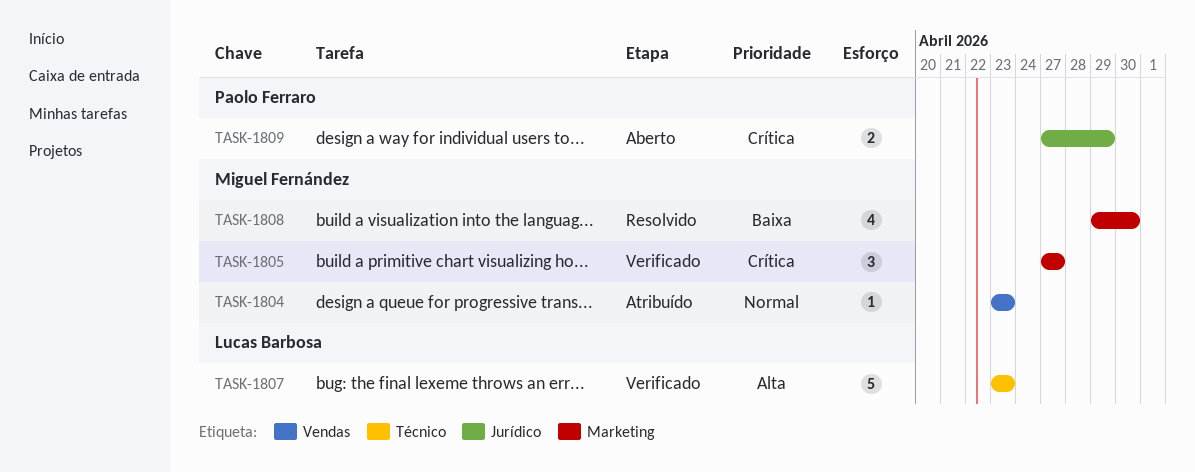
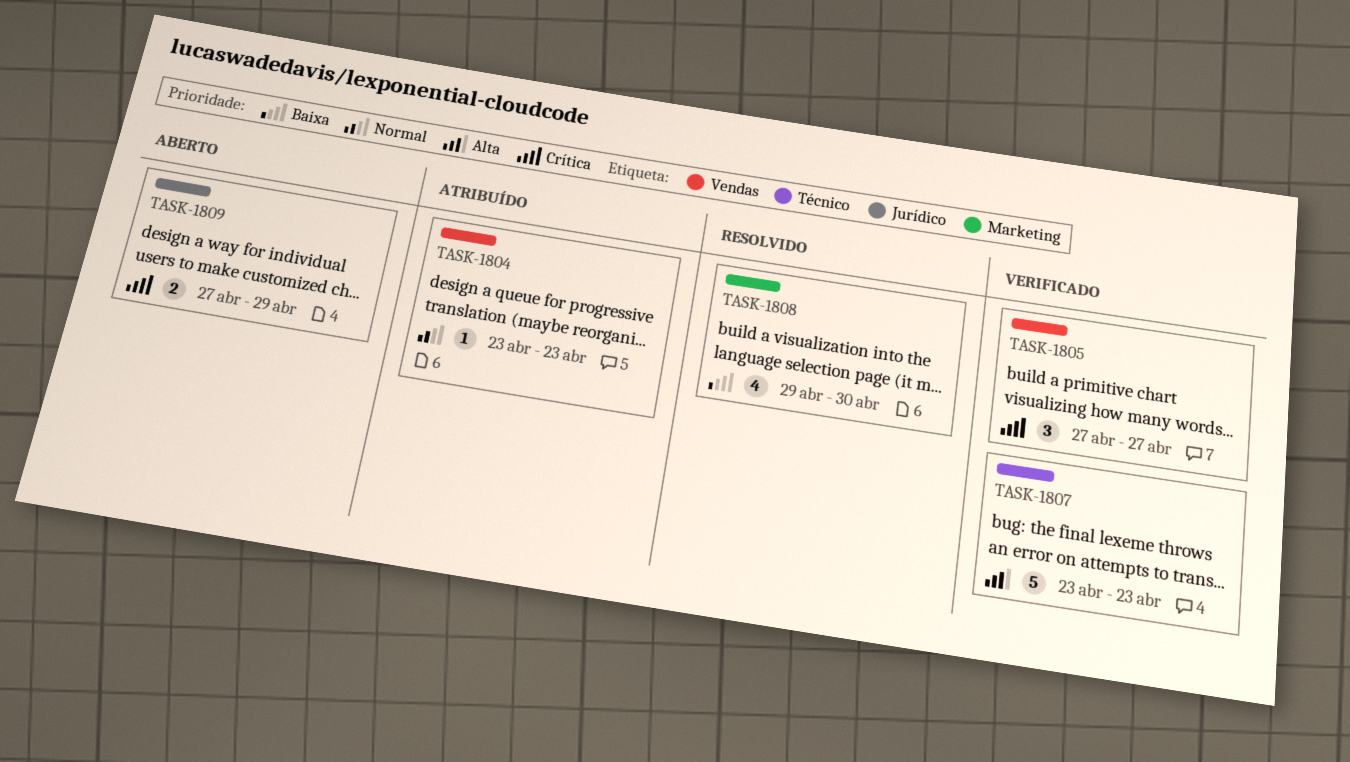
TASK-1805, label: Marketing -> Vendas

